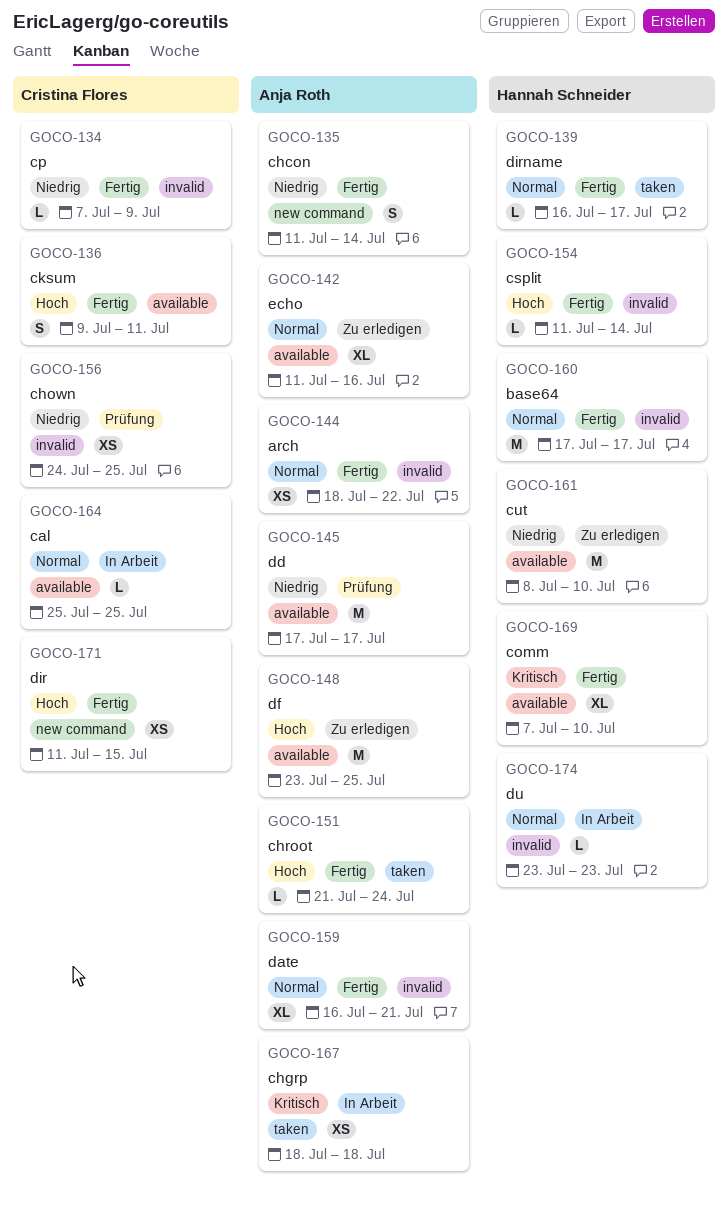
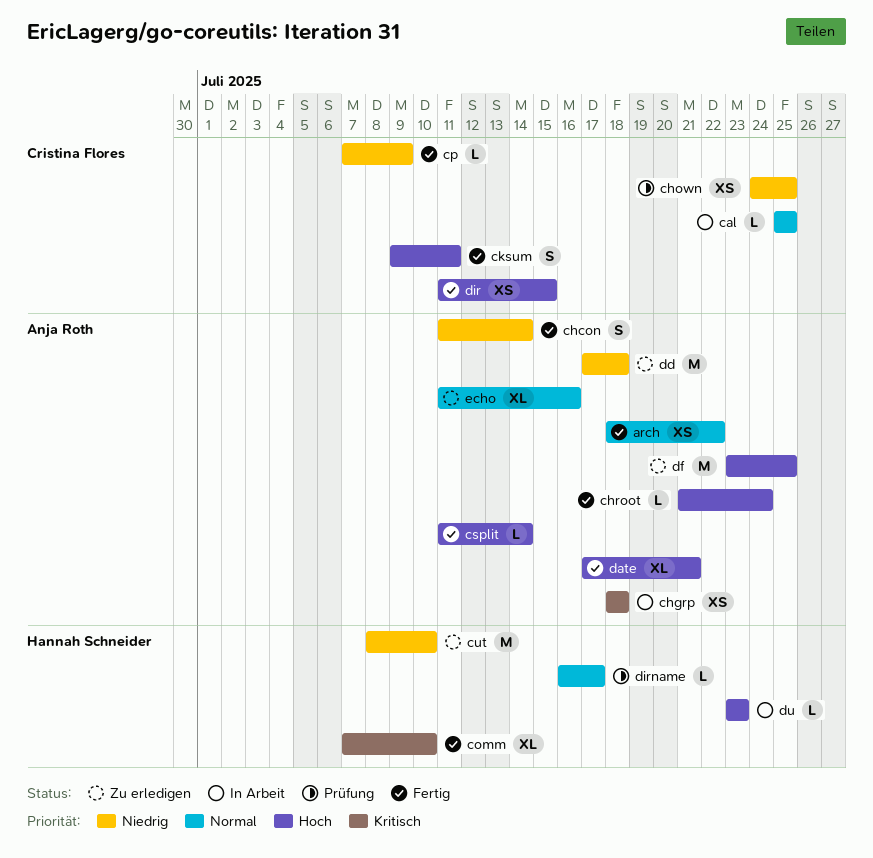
base64: present -> none
csplit, owner: Hannah Schneider -> Anja Roth
date, priority: Normal -> Hoch
date, start: Jul 16 -> Jul 17
dd, status: Prüfung -> Zu erledigen
dd, due: Jul 17 -> Jul 18
dirname, status: Fertig -> Prüfung
du, priority: Normal -> Hoch

